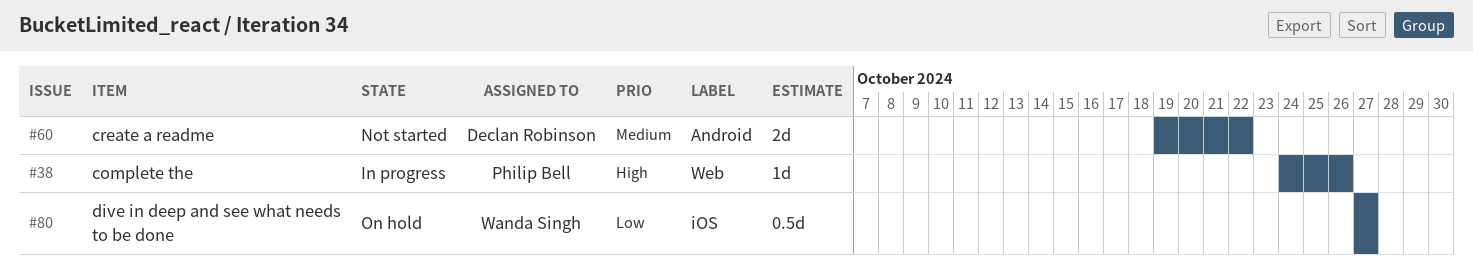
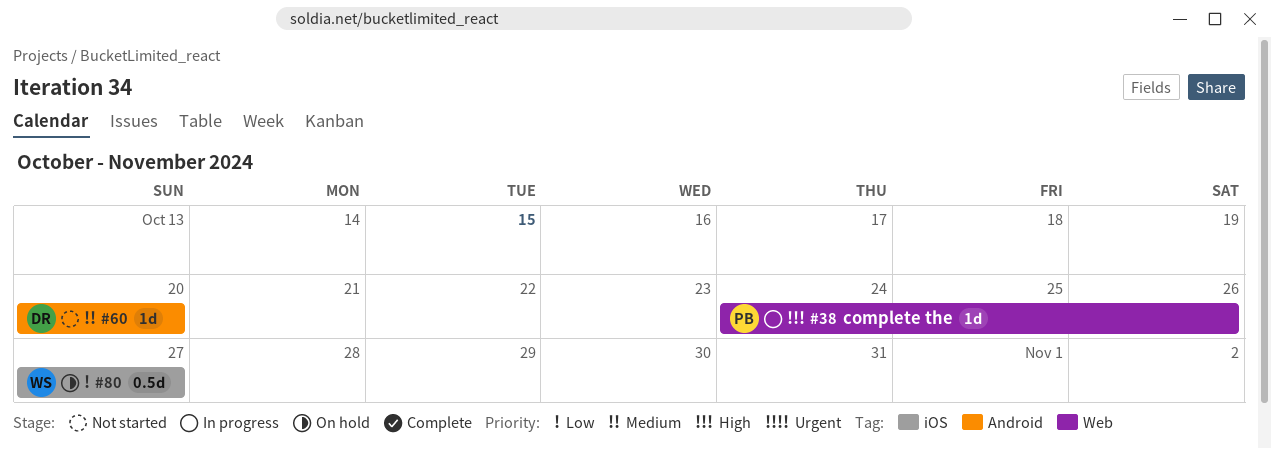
#60, estimate: 2d -> 1d
#60, start: Oct 19 -> Oct 20
#60, due: Oct 22 -> Oct 20

